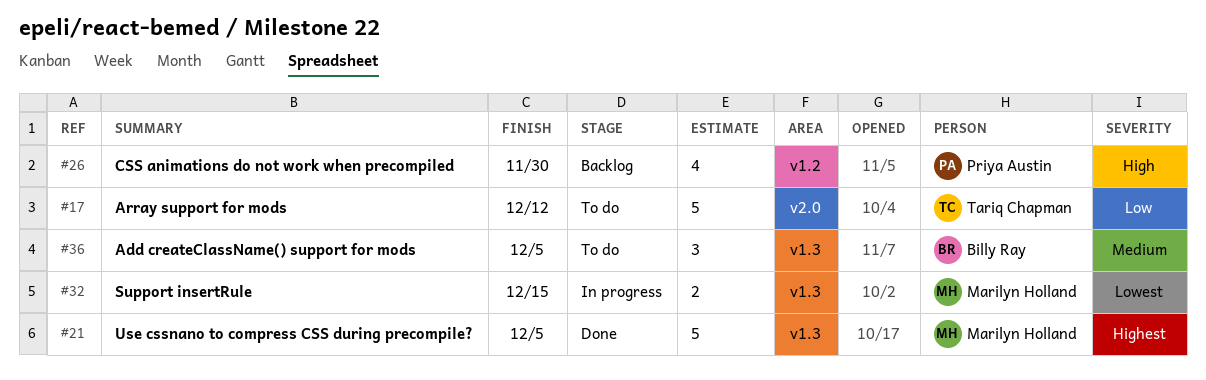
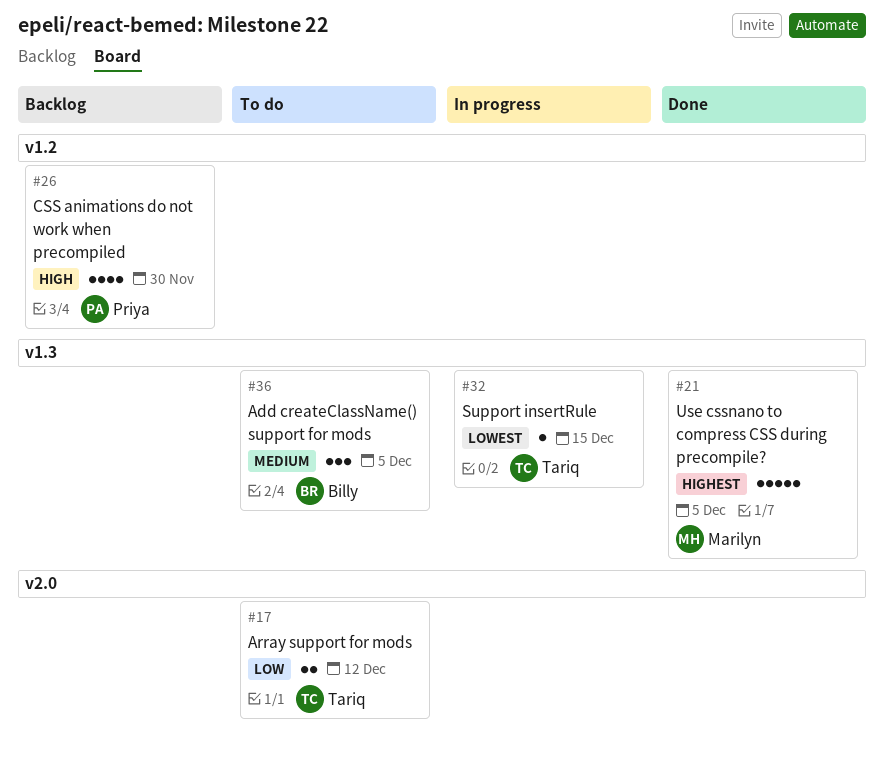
#17, estimate: 5 -> 2
#32, owner: Marilyn Holland -> Tariq Chapman
#32, estimate: 2 -> 1

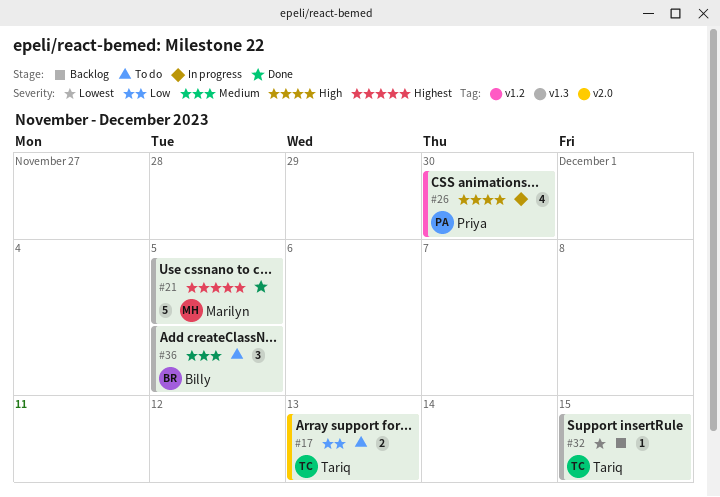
#17, due: Dec 12 -> Dec 13
#26, status: Backlog -> In progress
#32, status: In progress -> Backlog

